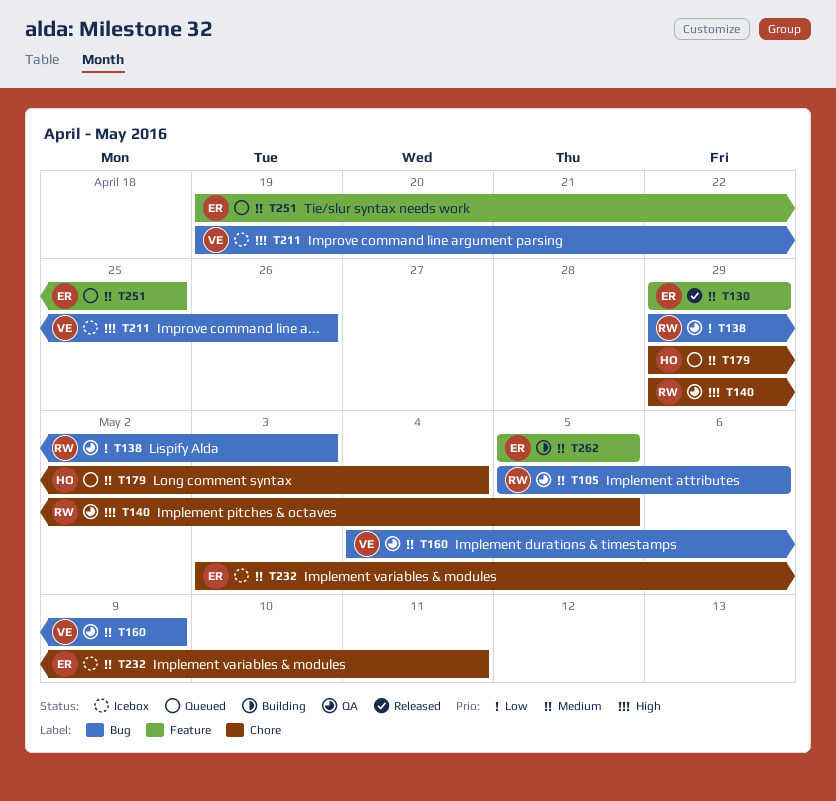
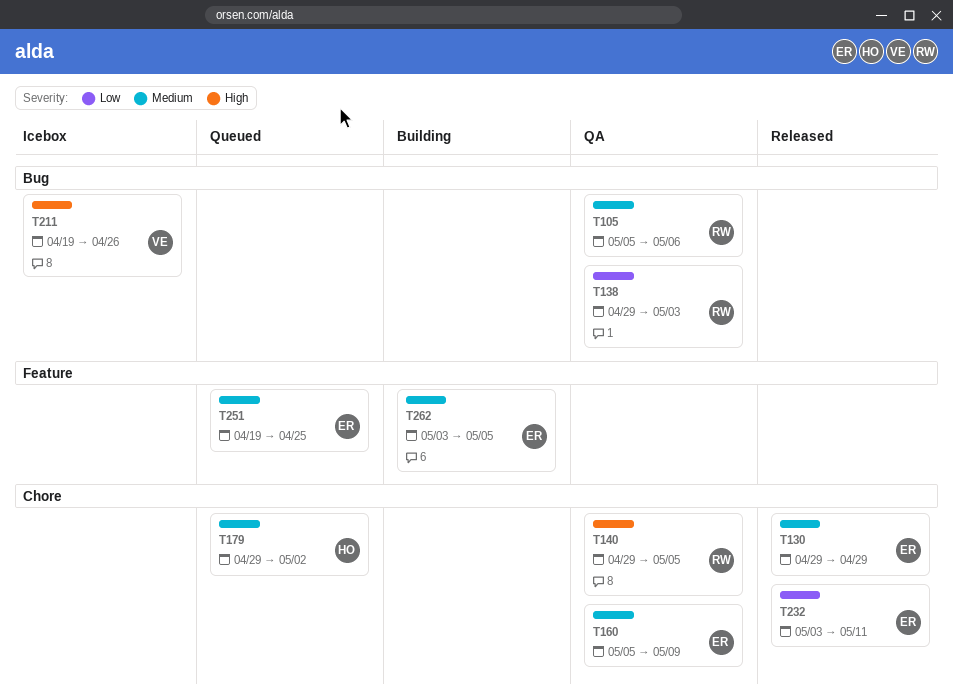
T130, label: Feature -> Chore
T160, owner: VE -> ER
T160, label: Bug -> Chore
T160, start: May 4 -> May 5
T179, due: May 4 -> May 2
T232, status: Icebox -> Released
T232, priority: Medium -> Low
T262, start: May 5 -> May 3

